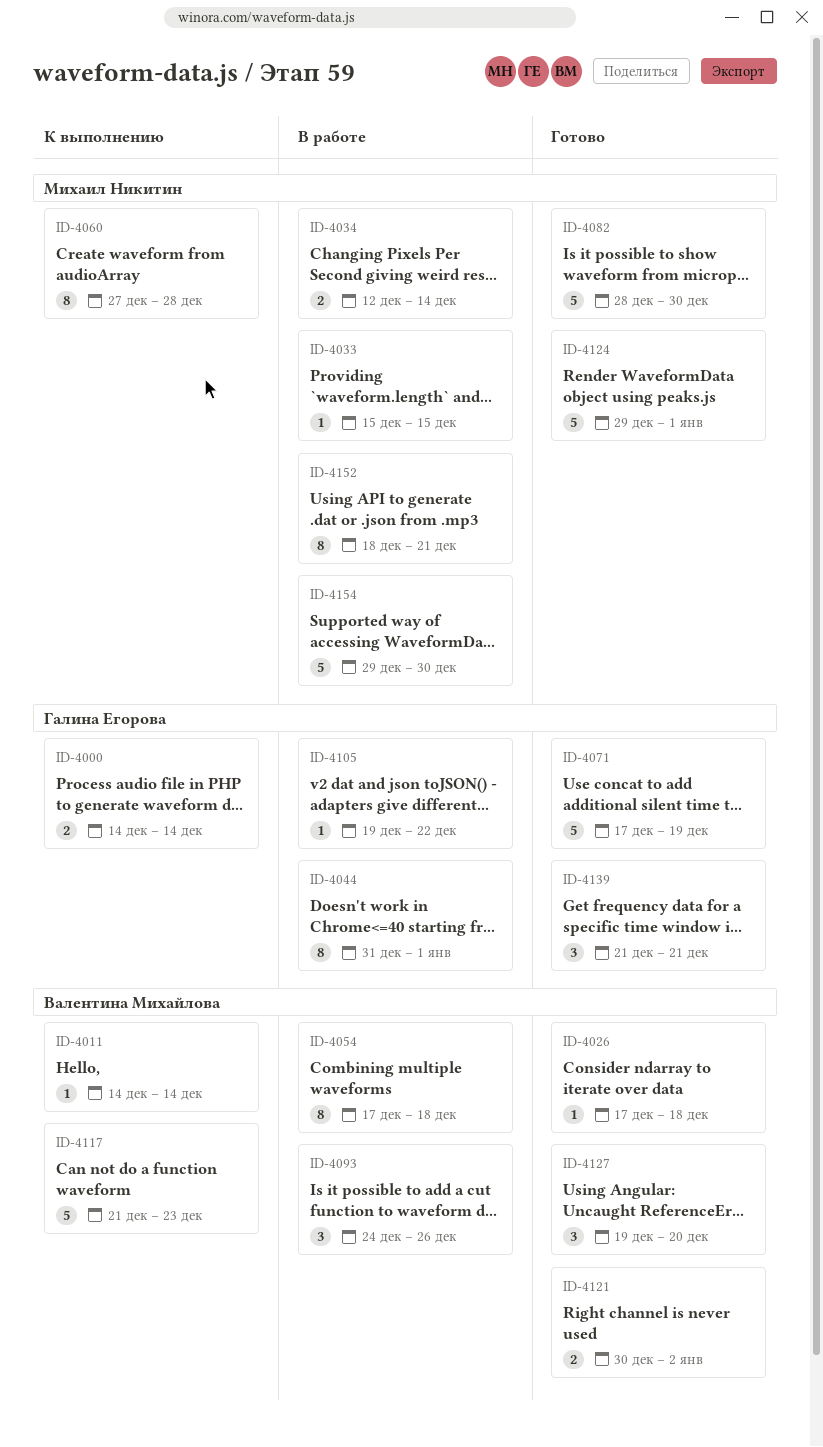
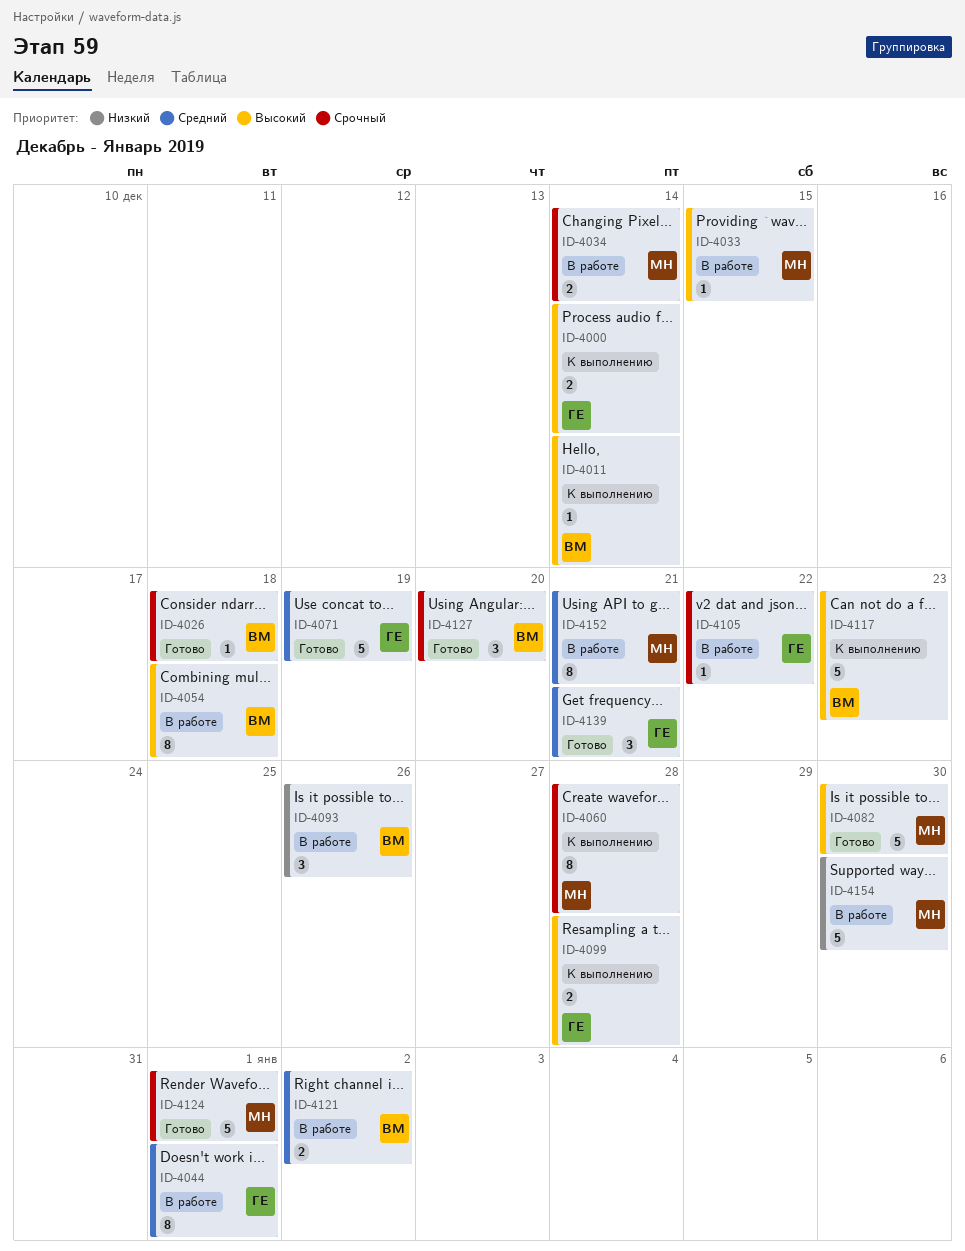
ID-4099: none -> present
ID-4121, status: Готово -> В работе

